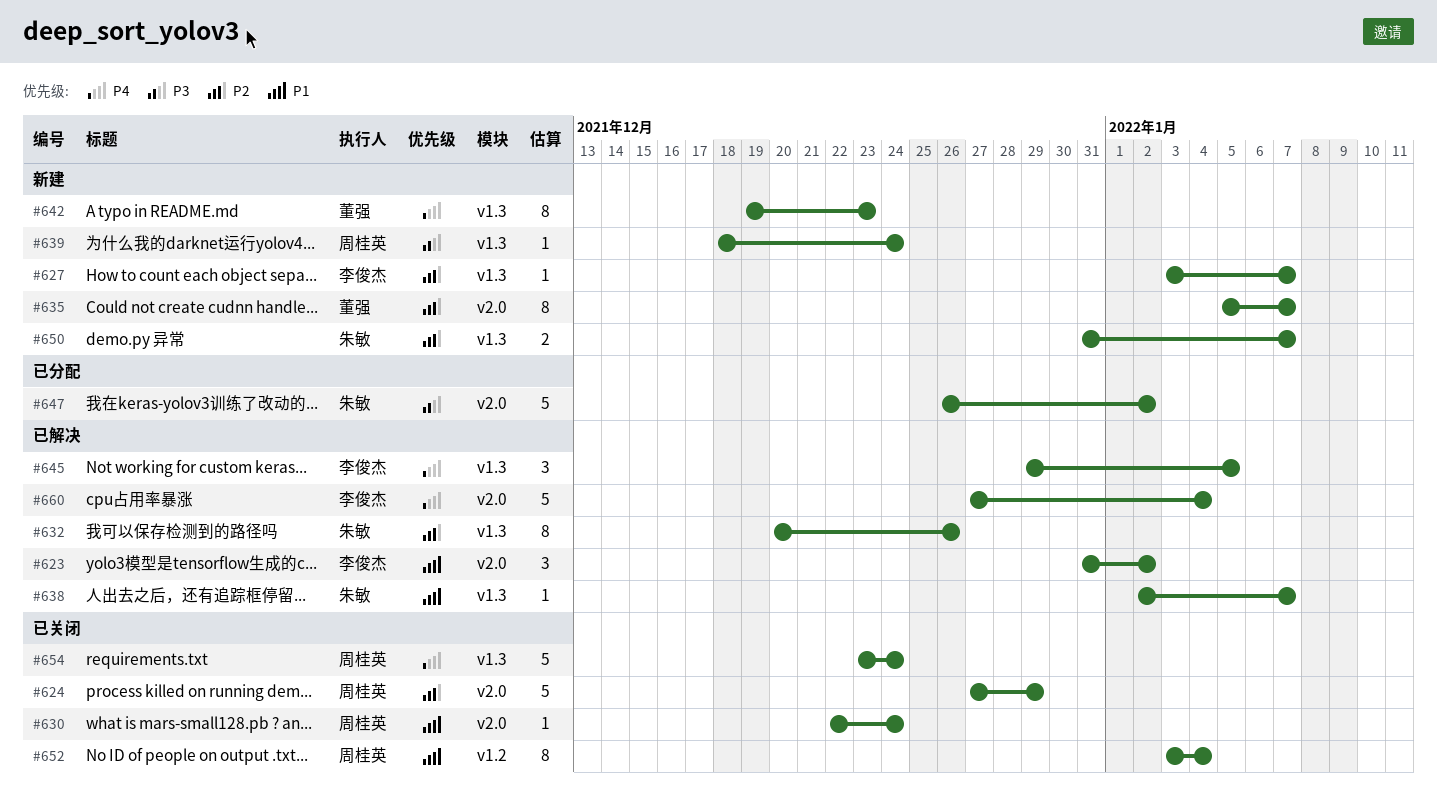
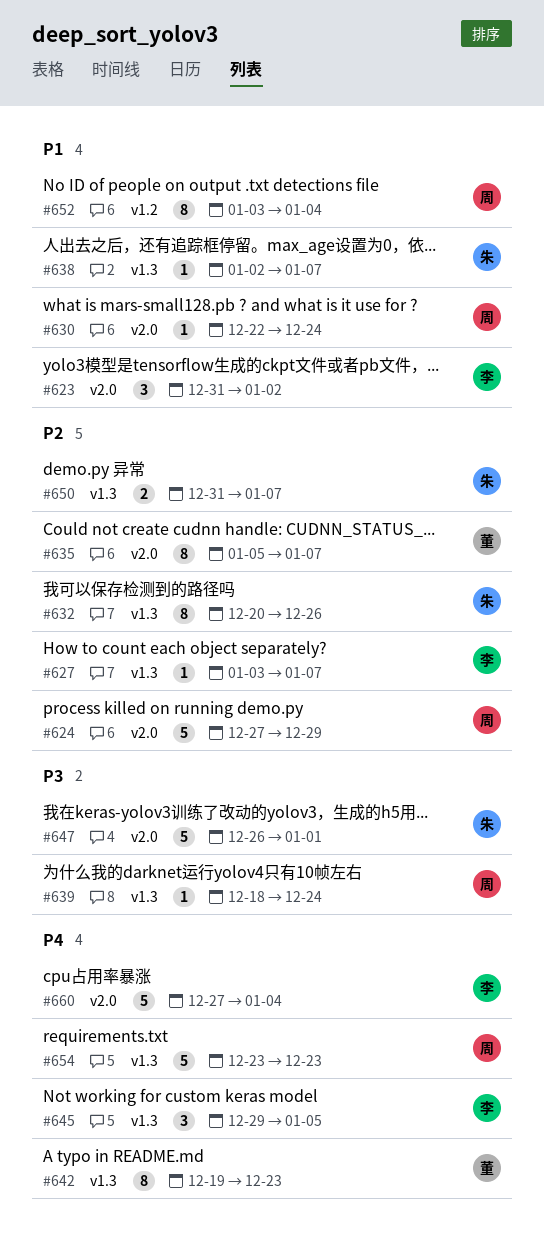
#647, due: Jan 2 -> Jan 1
#654, due: Dec 24 -> Dec 23

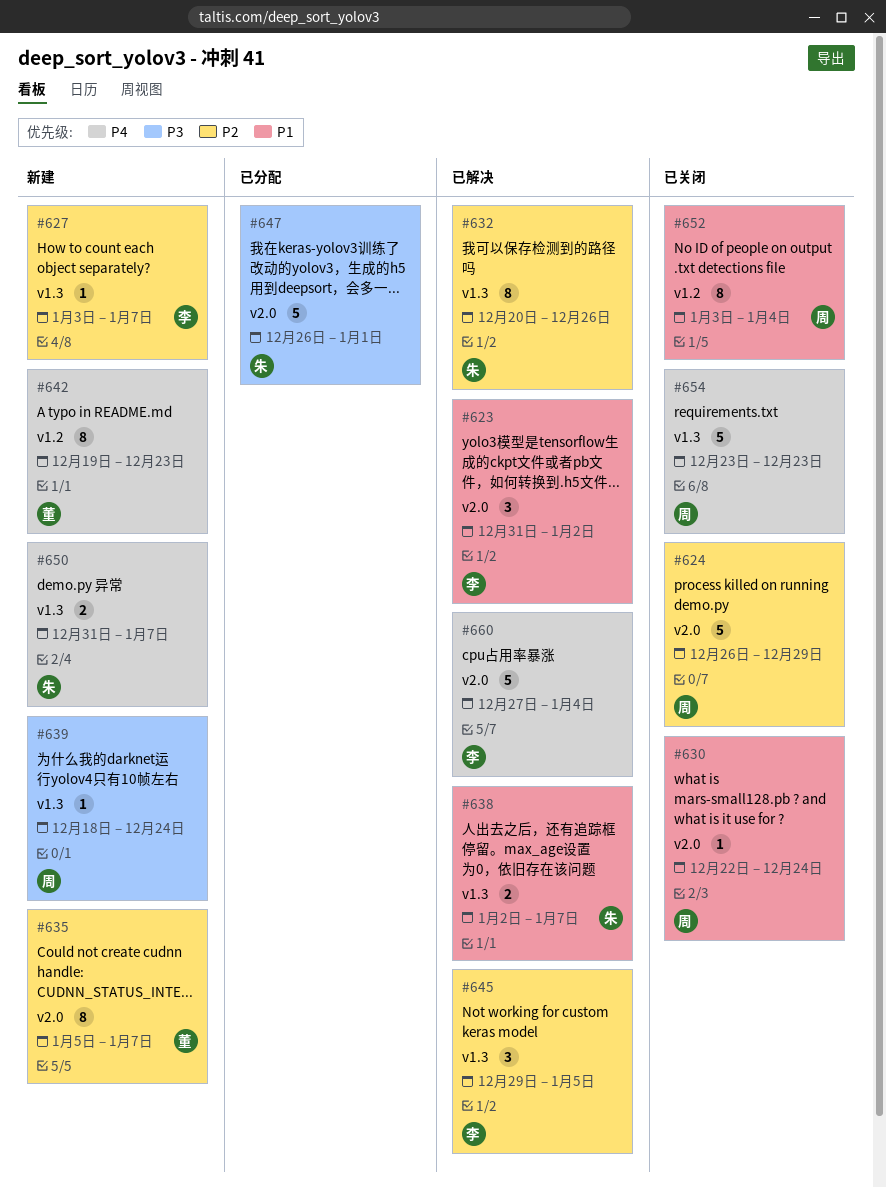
#624, start: Dec 27 -> Dec 26
#638, estimate: 1 -> 2
#642, label: v1.3 -> v1.2
#645, priority: P4 -> P2
#650, priority: P2 -> P4

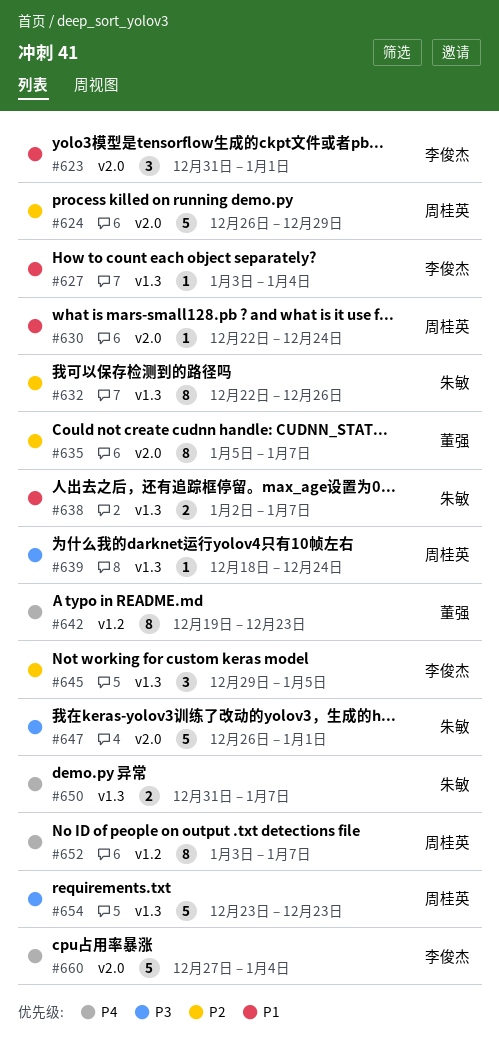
#623, due: Jan 2 -> Jan 1
#627, priority: P2 -> P1
#627, due: Jan 7 -> Jan 4
#632, start: Dec 20 -> Dec 22
#652, priority: P1 -> P4
#652, due: Jan 4 -> Jan 7
#654, priority: P4 -> P3

